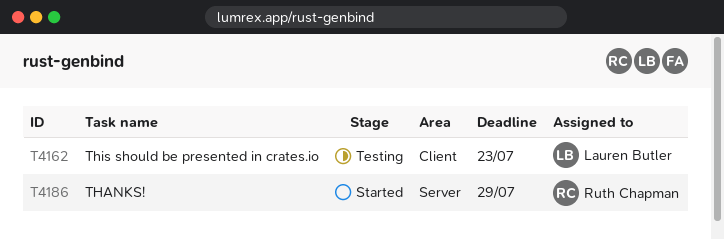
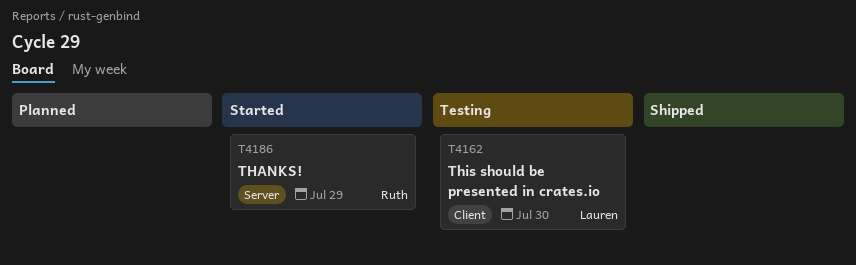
T4162, due: Jul 23 -> Jul 30

